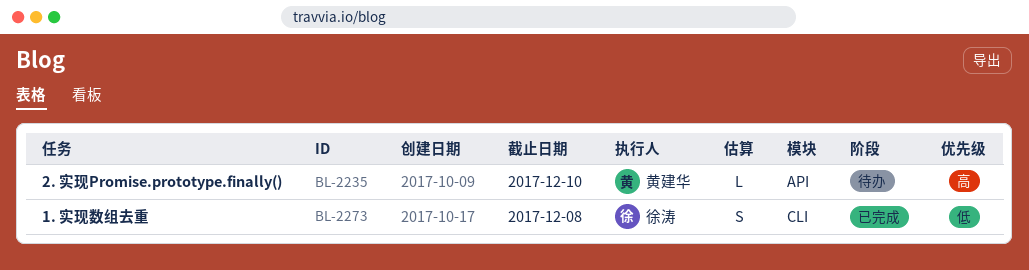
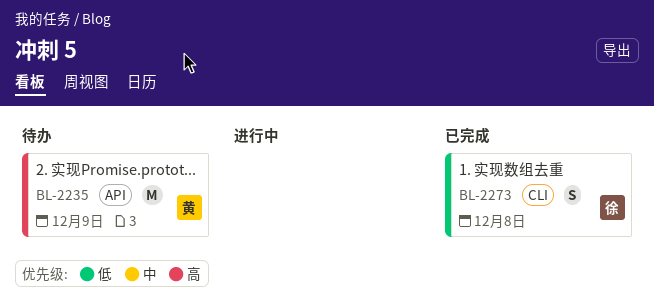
BL-2235, estimate: L -> M
BL-2235, due: Dec 10 -> Dec 9

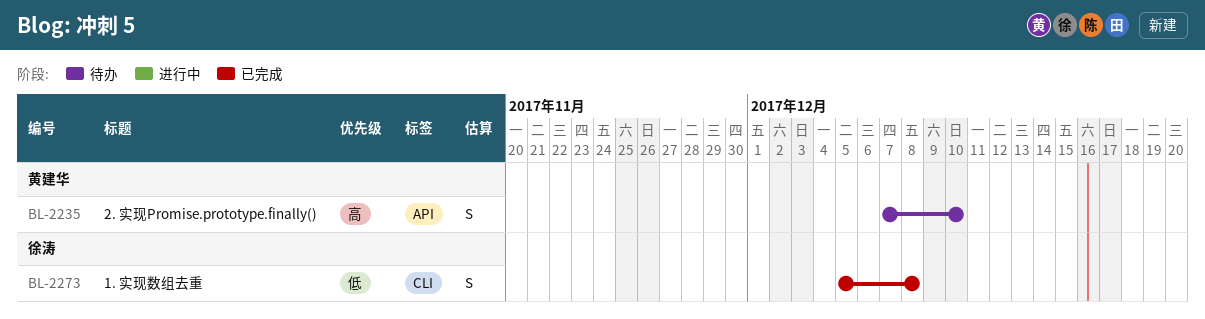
BL-2235, estimate: M -> S
BL-2235, due: Dec 9 -> Dec 10

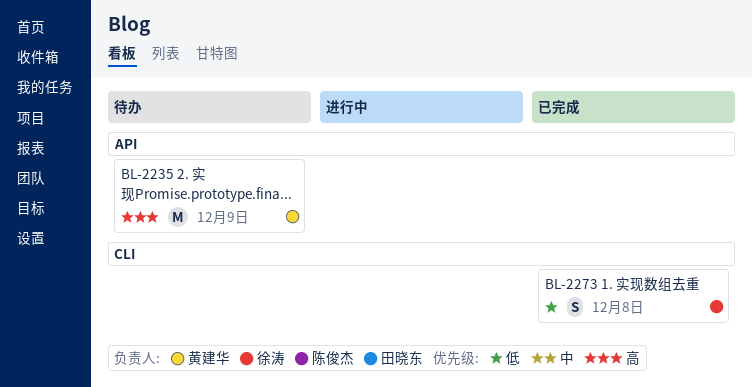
BL-2235, estimate: S -> M
BL-2235, due: Dec 10 -> Dec 9

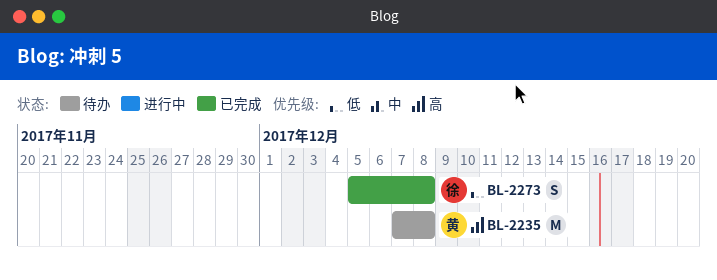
BL-2235, due: Dec 9 -> Dec 8

